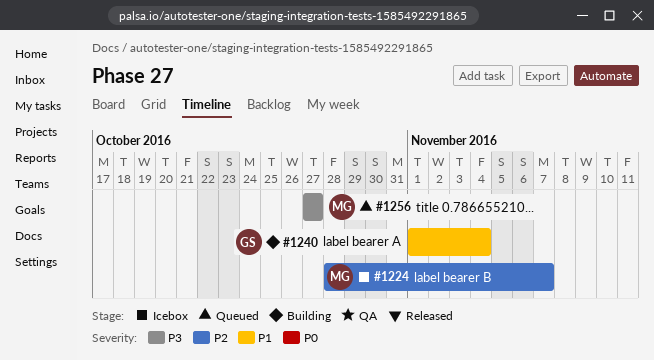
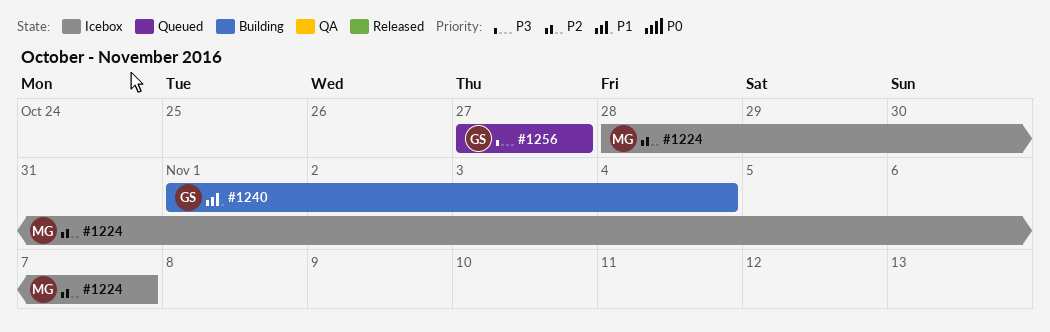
#1256, owner: MG -> GS

